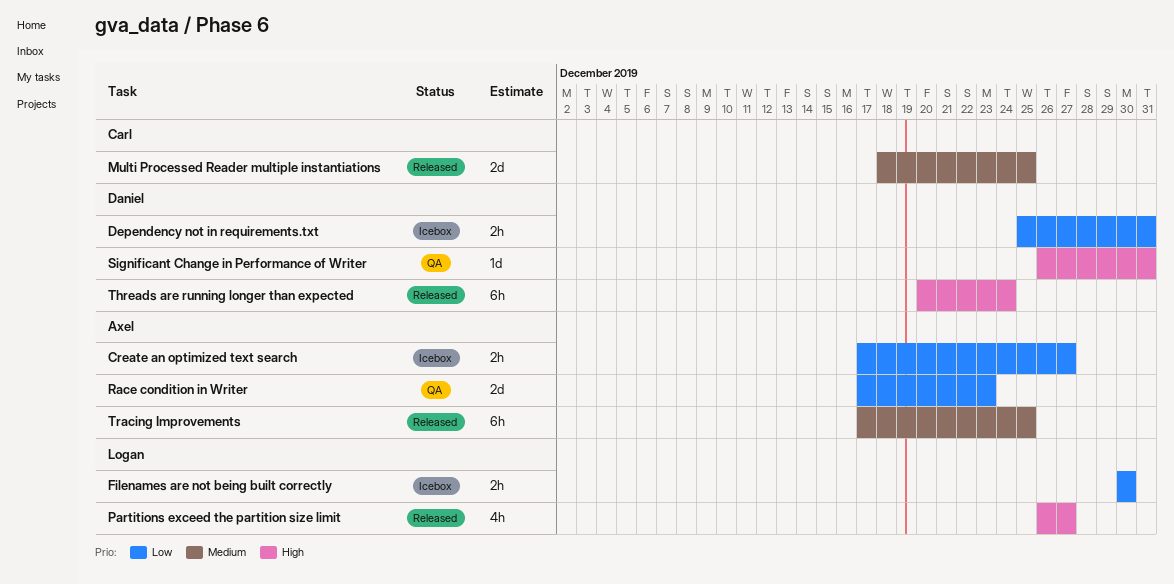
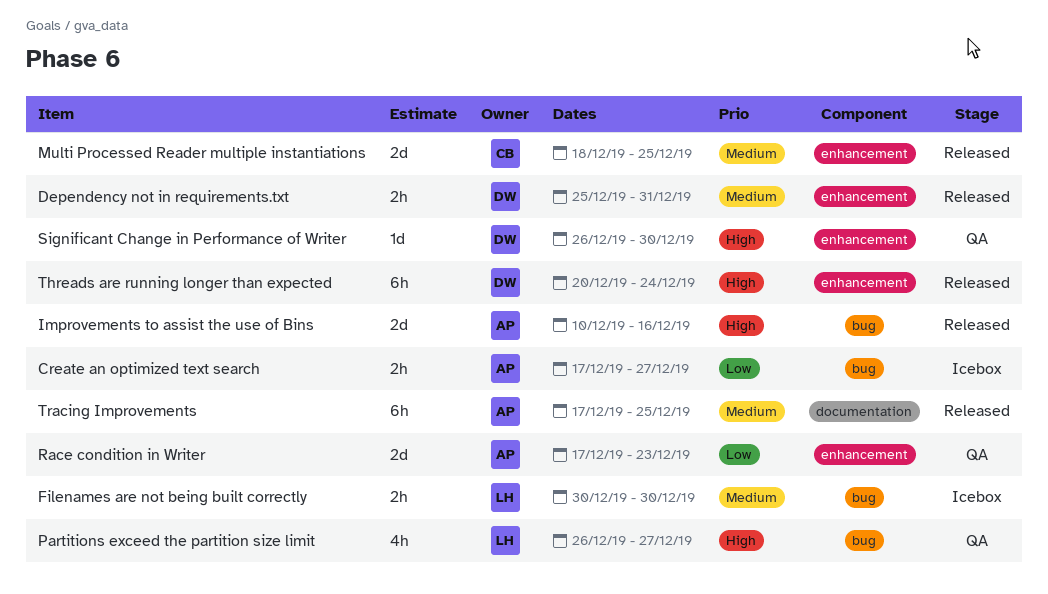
Dependency not in requirements.txt, status: Icebox -> Released
Dependency not in requirements.txt, priority: Low -> Medium
Filenames are not being built correctly, priority: Low -> Medium
Improvements to assist the use of Bins: none -> present
Partitions exceed the partition size limit, status: Released -> QA
Significant Change in Performance of Writer, due: Dec 31 -> Dec 30

